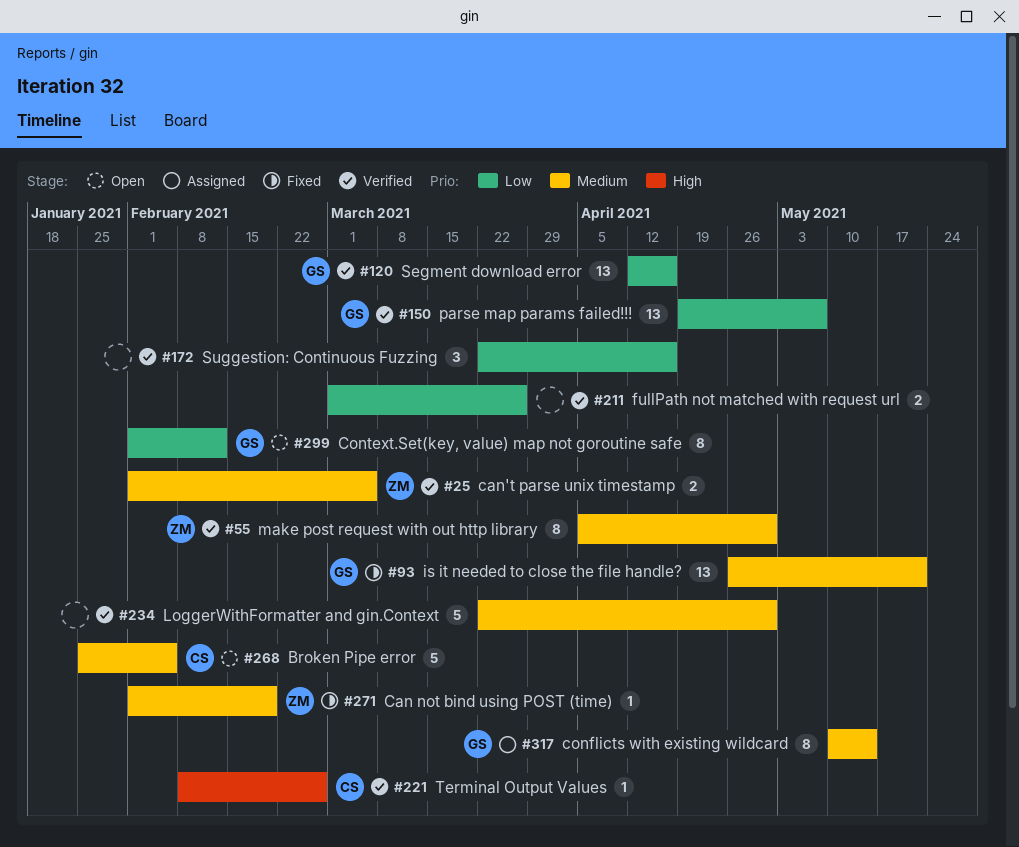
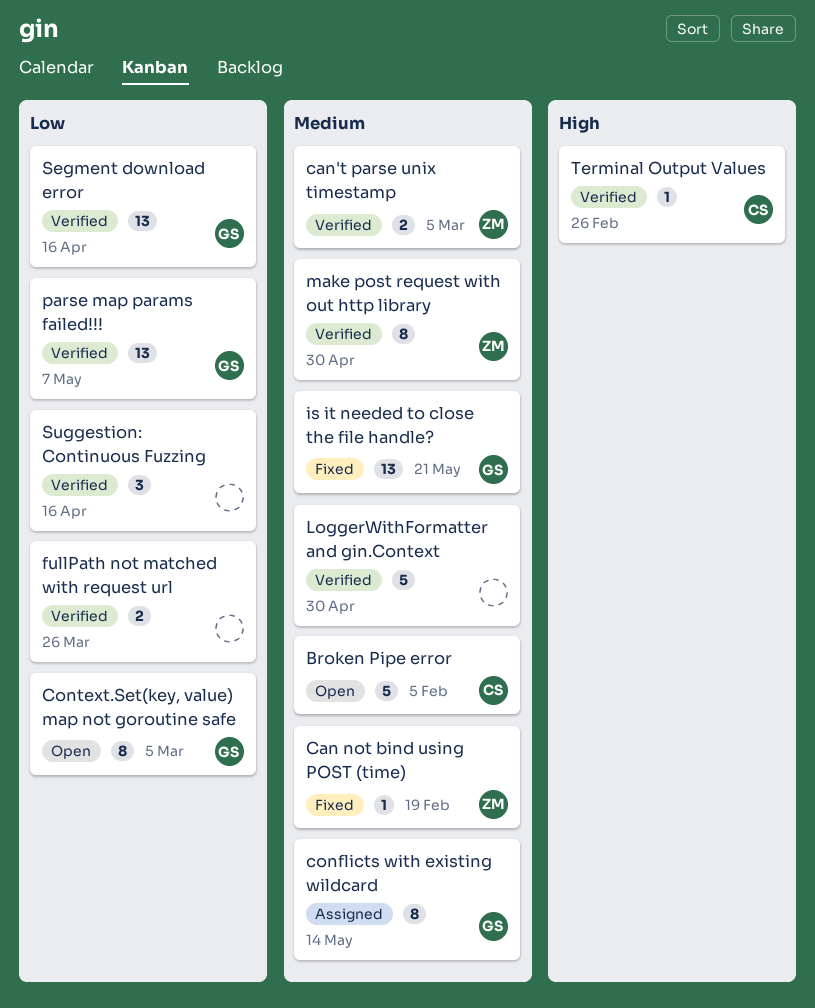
Context.Set(key, value) map not goroutine safe, due: Feb 12 -> Mar 5

